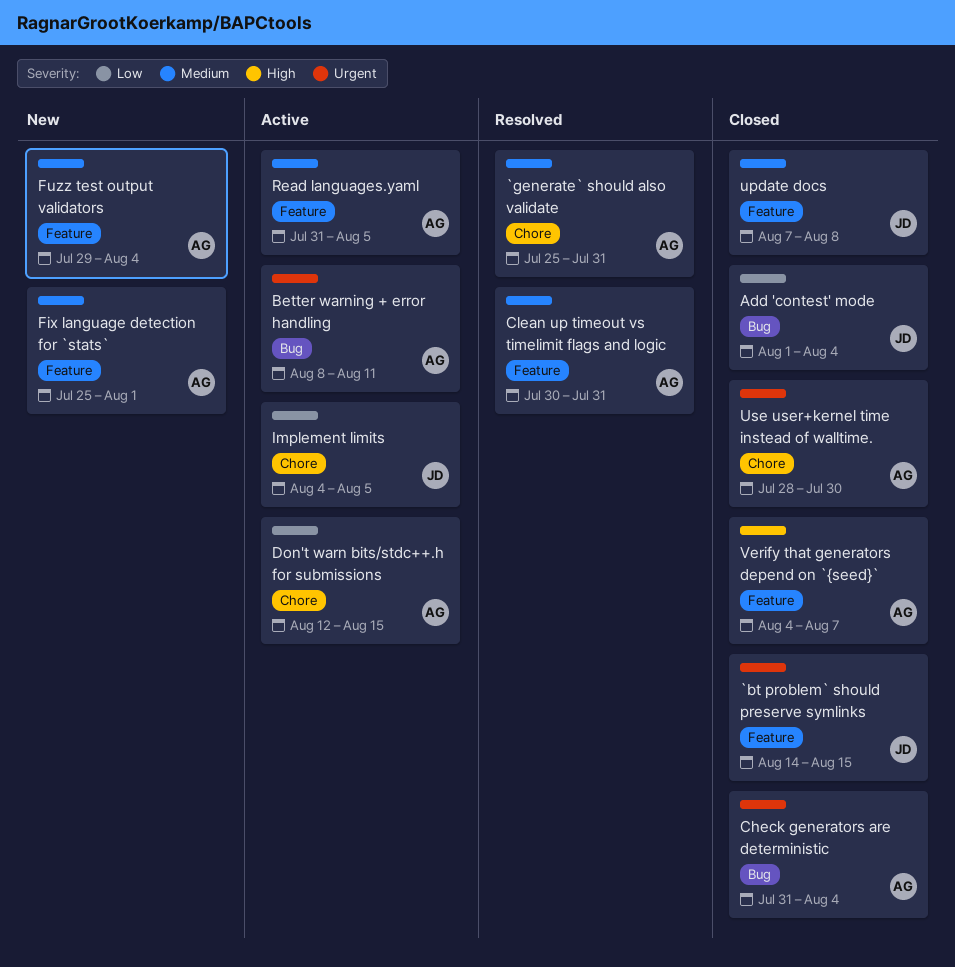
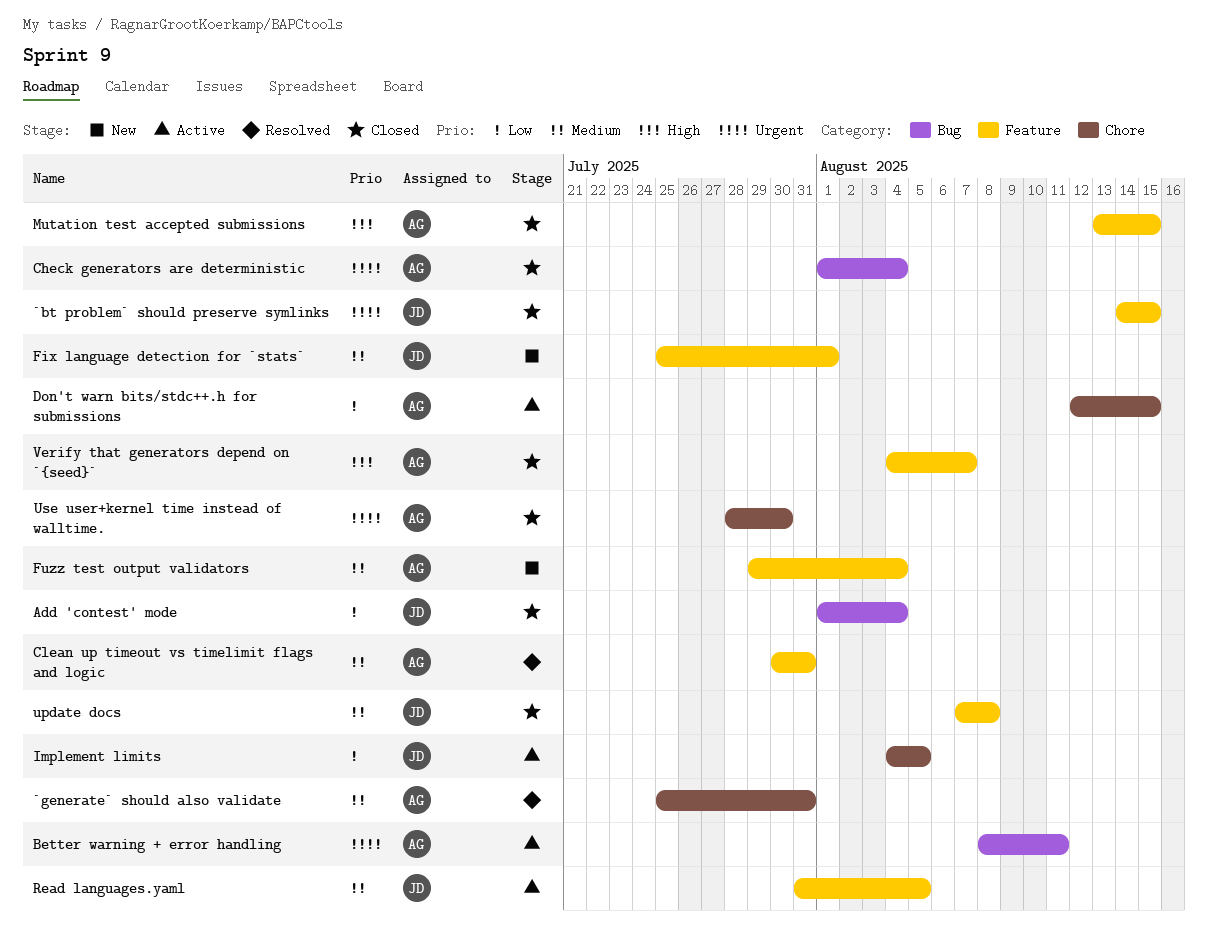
Check generators are deterministic, start: Jul 31 -> Aug 1
Fix language detection for `stats`, owner: AG -> JD
Mutation test accepted submissions: none -> present
Read languages.yaml, owner: AG -> JD

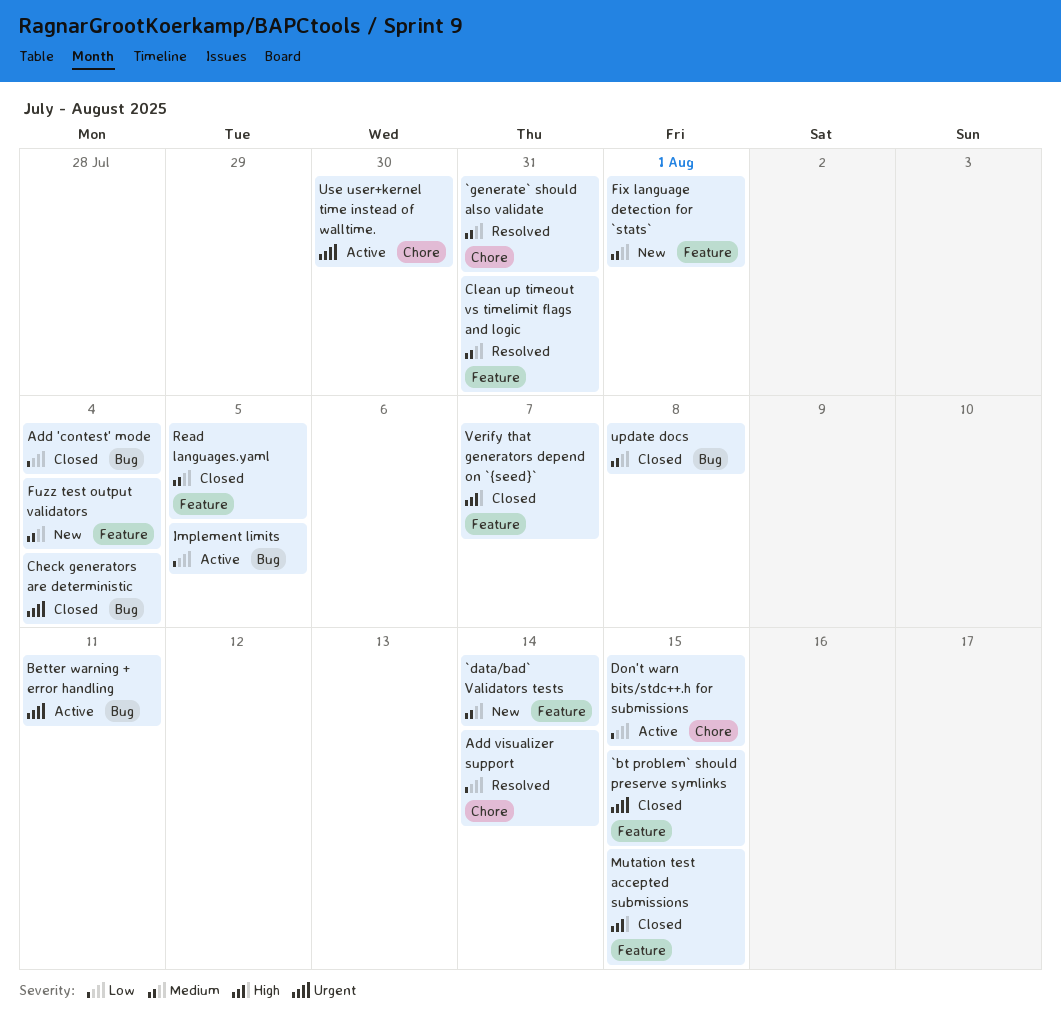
`data/bad` Validators tests: none -> present
Add visualizer support: none -> present
Implement limits, label: Chore -> Bug
Read languages.yaml, status: Active -> Closed
update docs, label: Feature -> Bug
Use user+kernel time instead of walltime., status: Closed -> Active

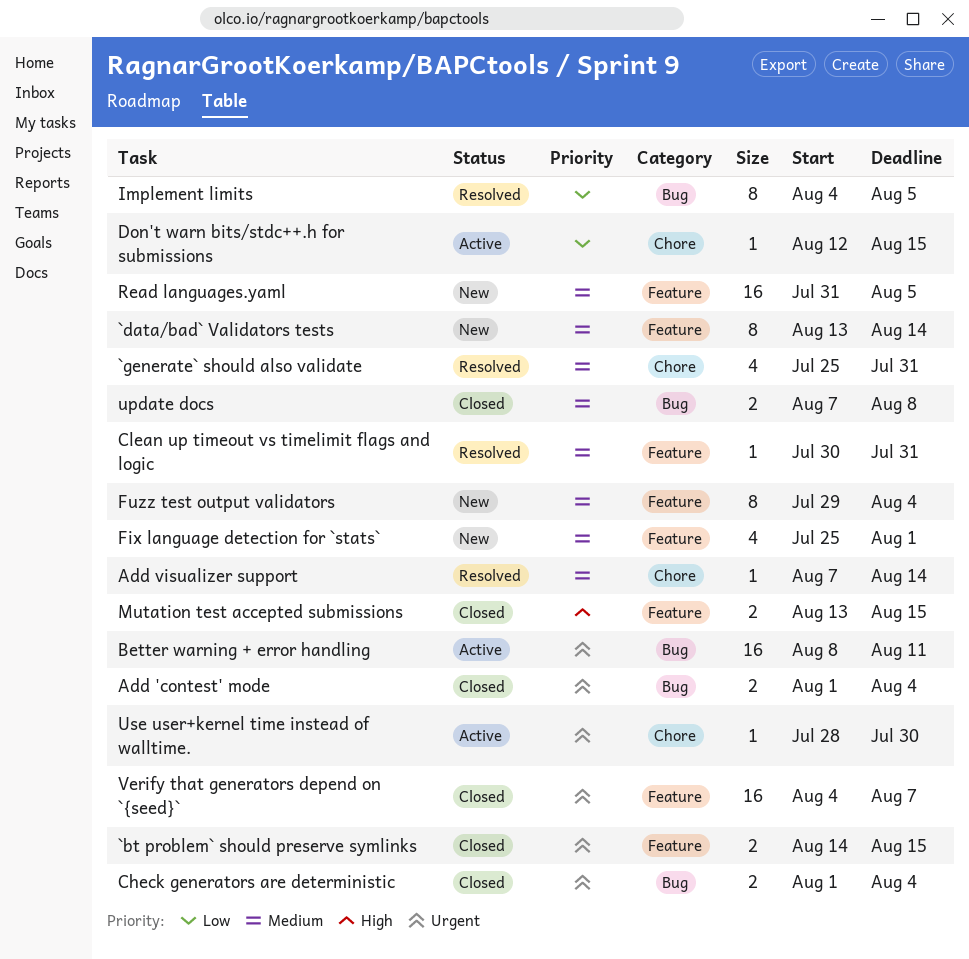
Add 'contest' mode, priority: Low -> Urgent
Add visualizer support, priority: Low -> Medium
Implement limits, status: Active -> Resolved
Read languages.yaml, status: Closed -> New
Verify that generators depend on `{seed}`, priority: High -> Urgent

